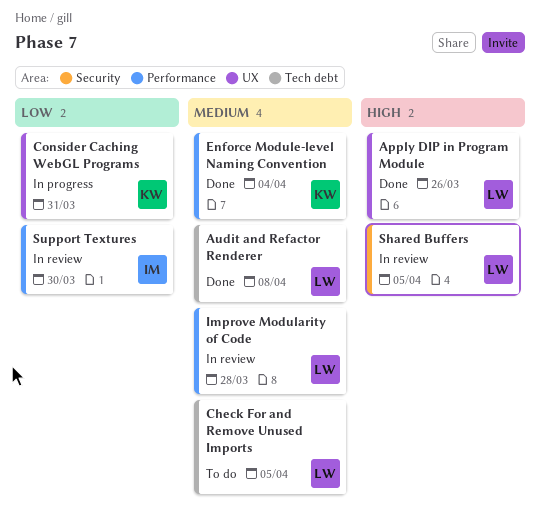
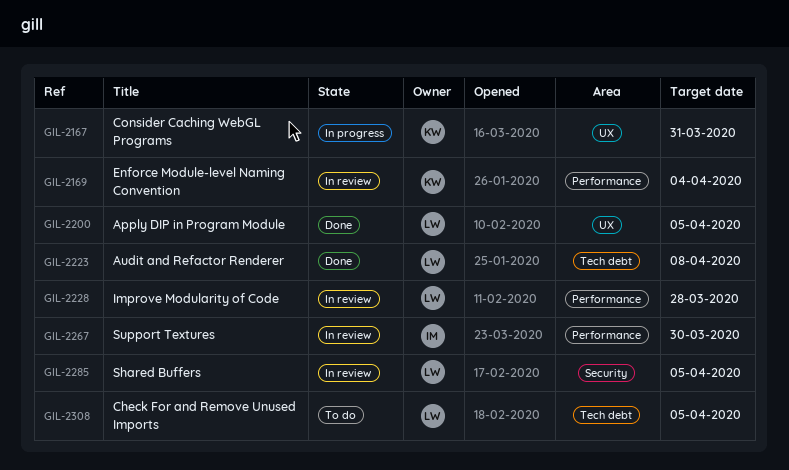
Apply DIP in Program Module, due: Mar 26 -> Apr 5
Enforce Module-level Naming Convention, status: Done -> In review

